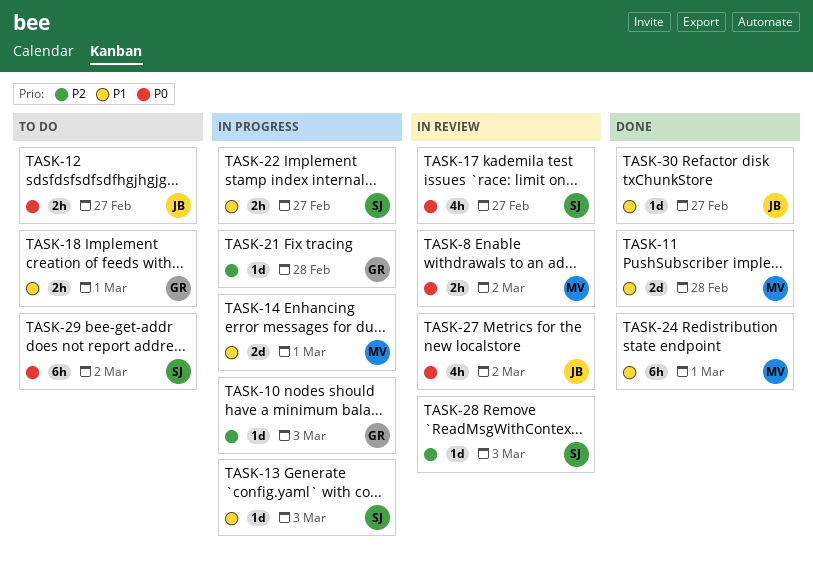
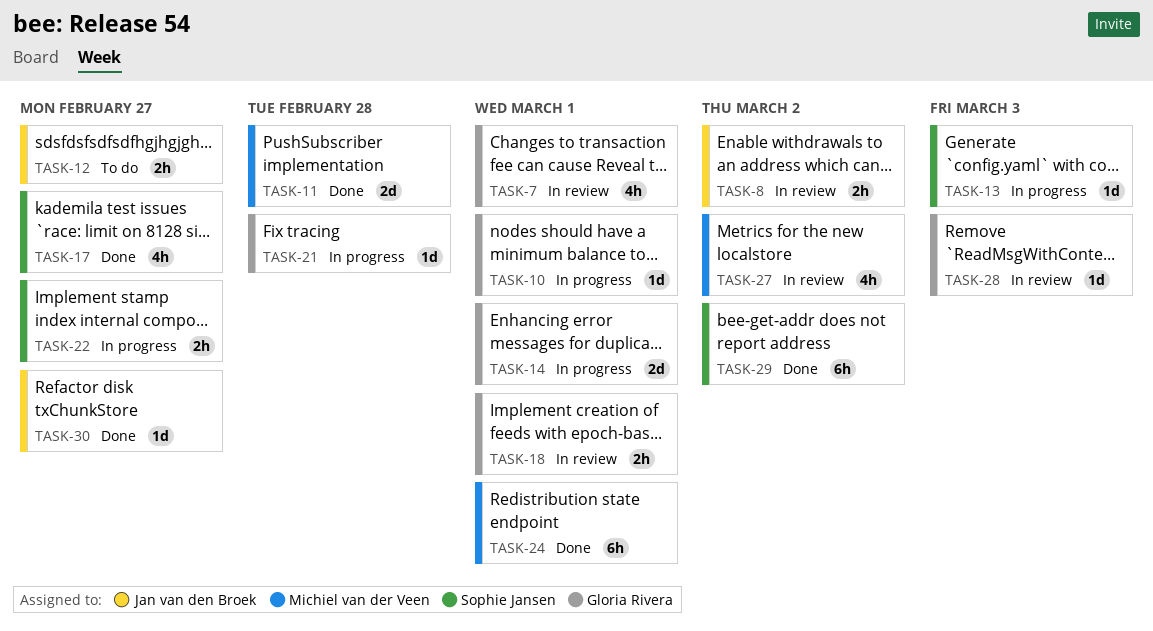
TASK-7: none -> present
TASK-8, owner: Michiel van der Veen -> Jan van den Broek
TASK-10, due: Mar 3 -> Mar 1
TASK-14, owner: Michiel van der Veen -> Gloria Rivera
TASK-17, status: In review -> Done
TASK-18, status: To do -> In review
TASK-27, owner: Jan van den Broek -> Michiel van der Veen
TASK-28, owner: Sophie Jansen -> Gloria Rivera
TASK-29, status: To do -> Done

